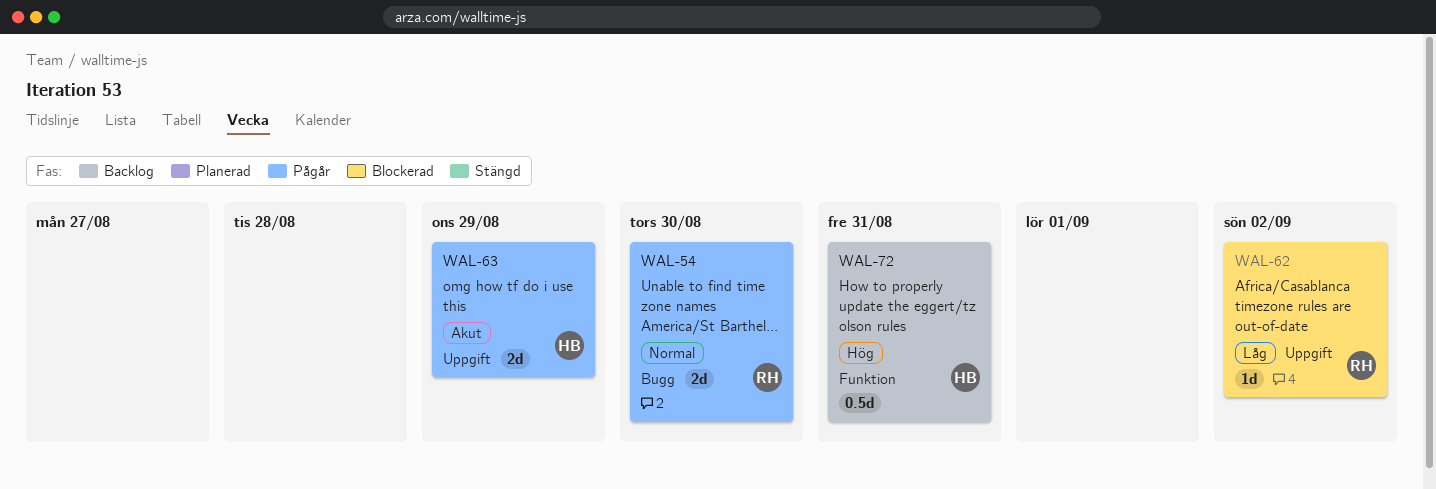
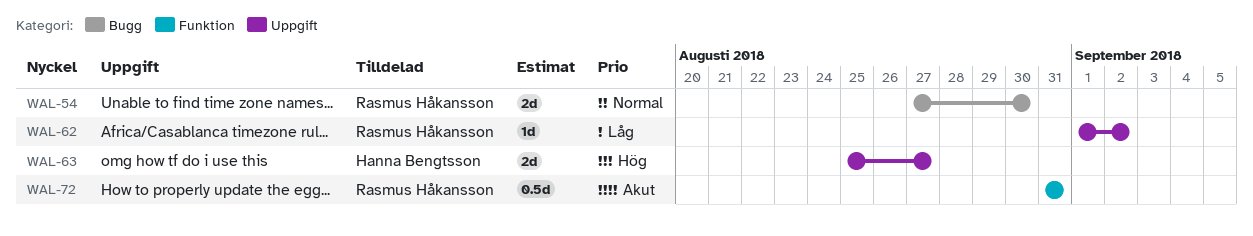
WAL-63, priority: Akut -> Hög
WAL-63, due: Aug 29 -> Aug 27
WAL-72, owner: Hanna Bengtsson -> Rasmus Håkansson
WAL-72, priority: Hög -> Akut

